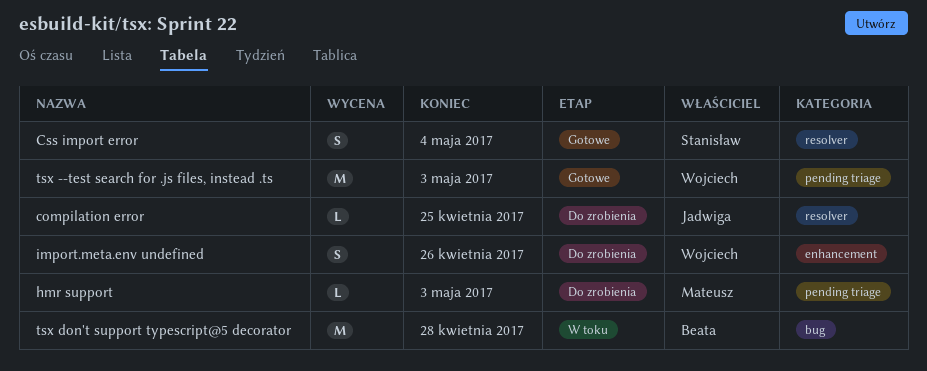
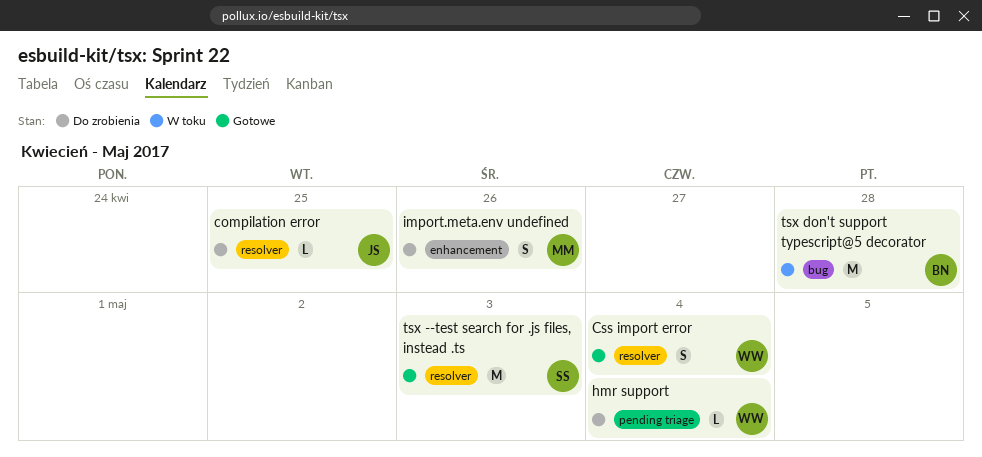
Css import error, owner: Stanisław -> Wojciech
hmr support, owner: Mateusz -> Wojciech
hmr support, due: May 3 -> May 4
import.meta.env undefined, owner: Wojciech -> Mateusz
tsx --test search for .js files, instead .ts, owner: Wojciech -> Stanisław
tsx --test search for .js files, instead .ts, label: pending triage -> resolver

